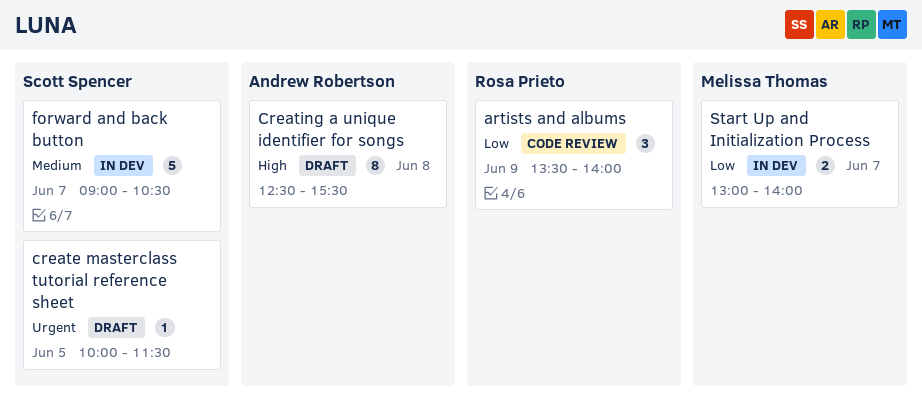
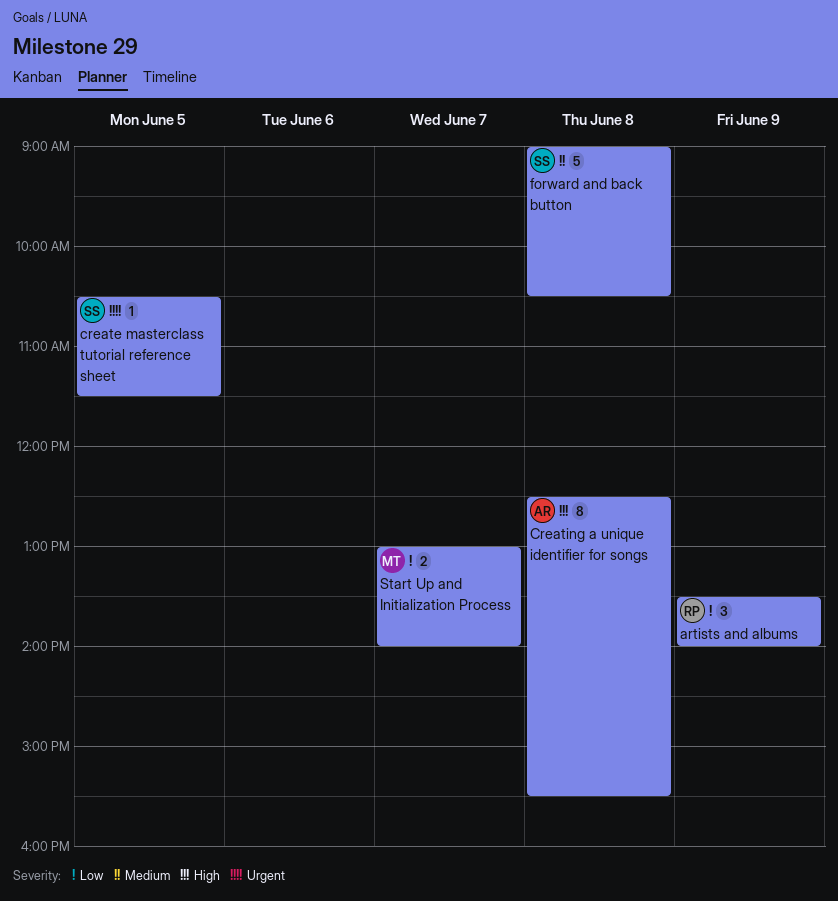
create masterclass tutorial reference sheet, begins: 10:00 -> 10:30
forward and back button, day: Jun 7 -> Jun 8

